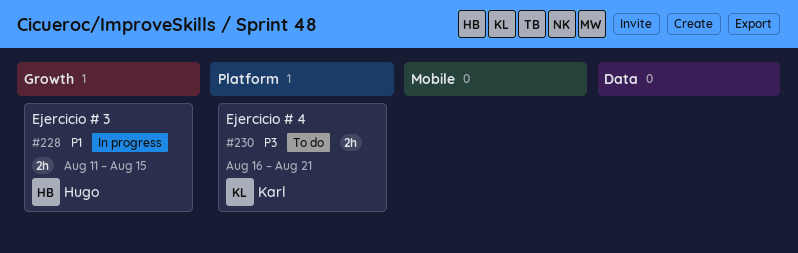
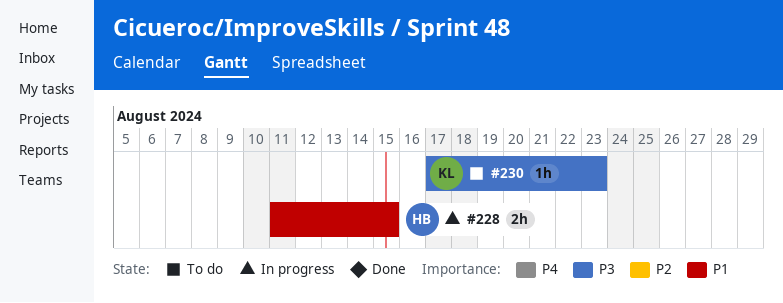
#230, estimate: 2h -> 1h
#230, start: Aug 16 -> Aug 17
#230, due: Aug 21 -> Aug 23

